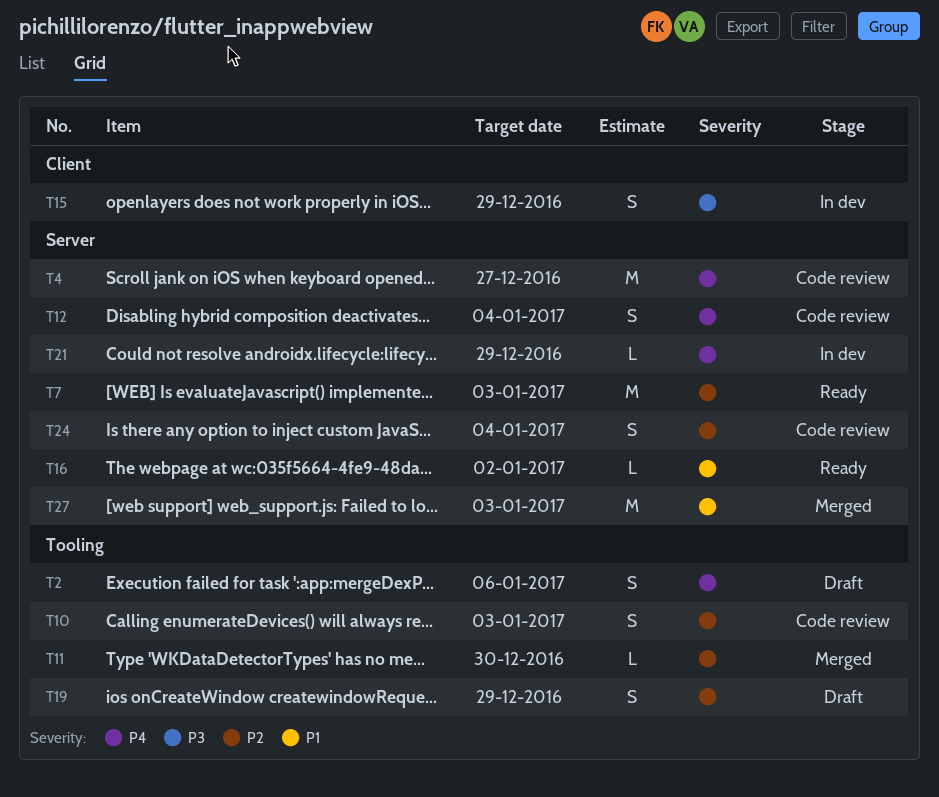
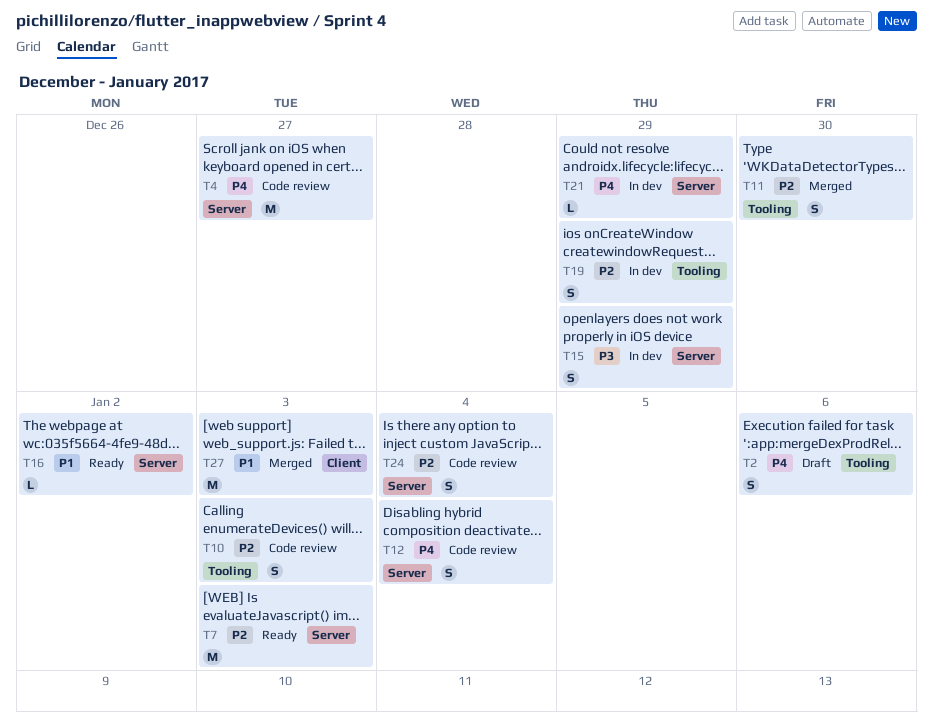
T11, estimate: L -> S
T15, label: Client -> Server
T19, status: Draft -> In dev
T27, label: Server -> Client

